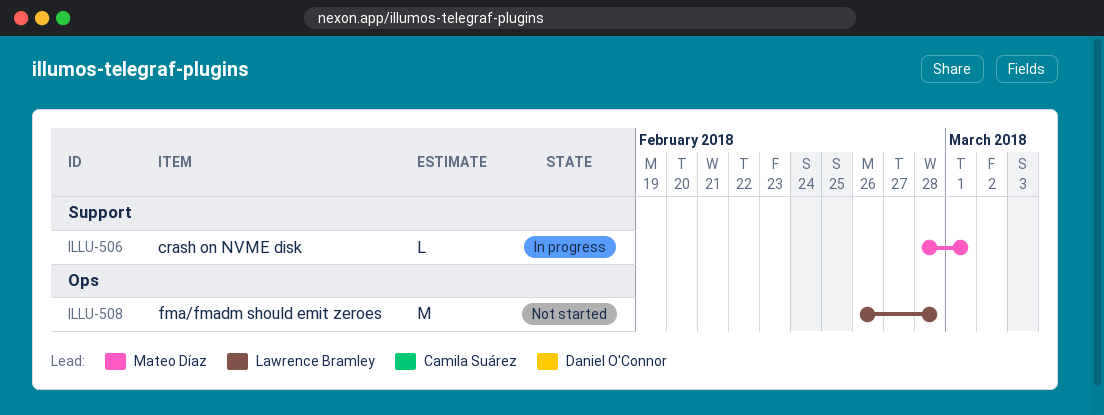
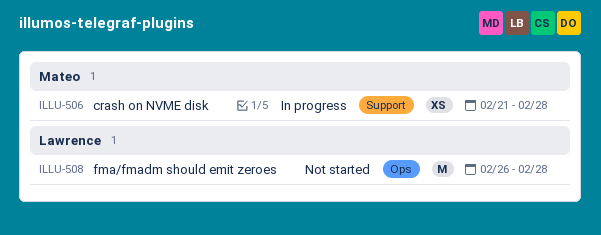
ILLU-506, estimate: L -> XS
ILLU-506, start: Feb 28 -> Feb 21
ILLU-506, due: Mar 1 -> Feb 28

